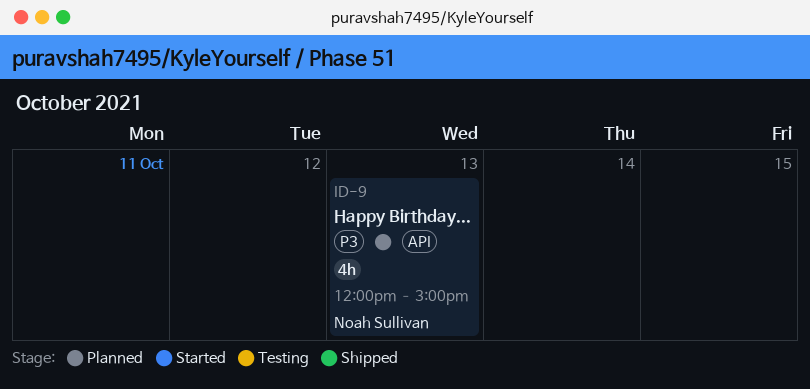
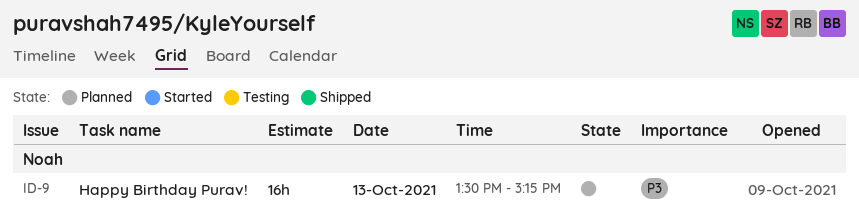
ID-9, estimate: 4h -> 16h
ID-9, begins: 12:00 -> 13:30
ID-9, ends: 15:00 -> 15:15

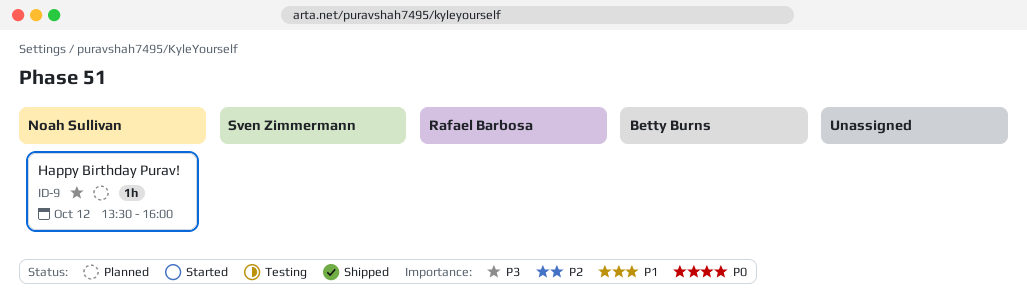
ID-9, estimate: 16h -> 1h
ID-9, day: Oct 13 -> Oct 12
ID-9, ends: 15:15 -> 16:00

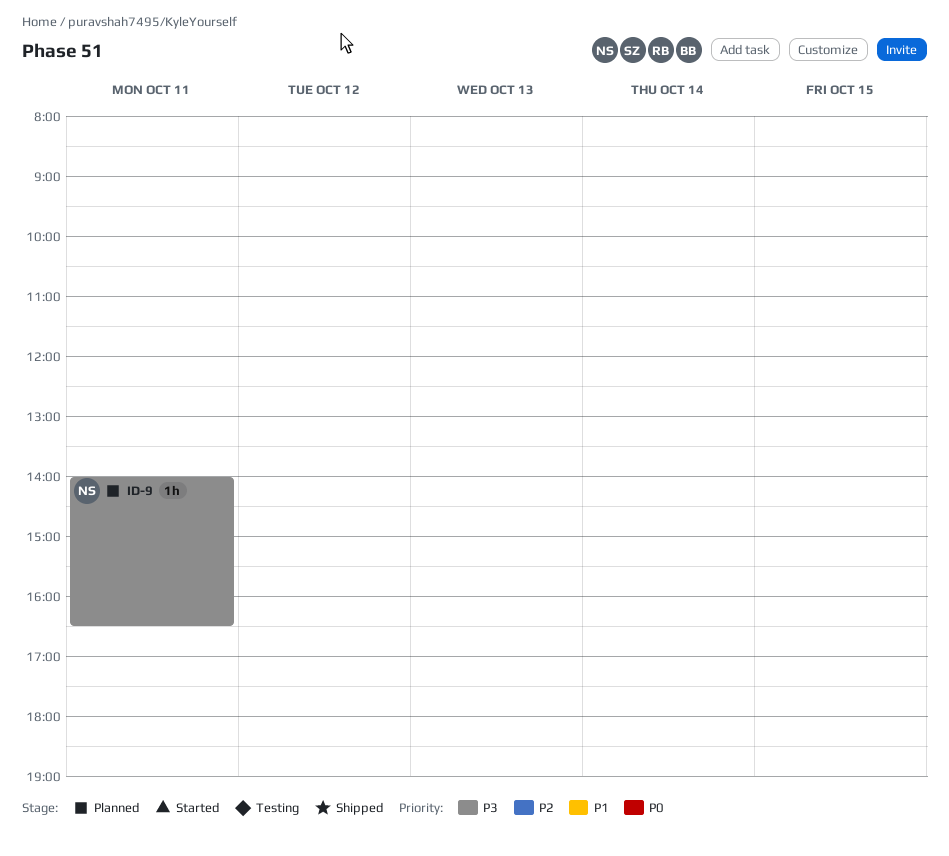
ID-9, day: Oct 12 -> Oct 11
ID-9, begins: 13:30 -> 14:00
ID-9, ends: 16:00 -> 16:30

